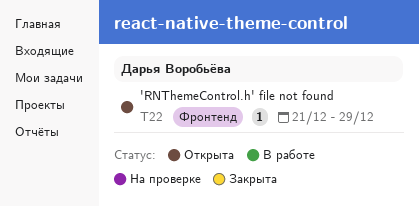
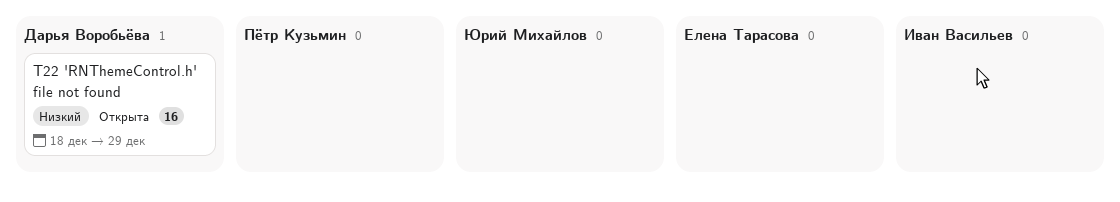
T22, estimate: 1 -> 16
T22, start: Dec 21 -> Dec 18

